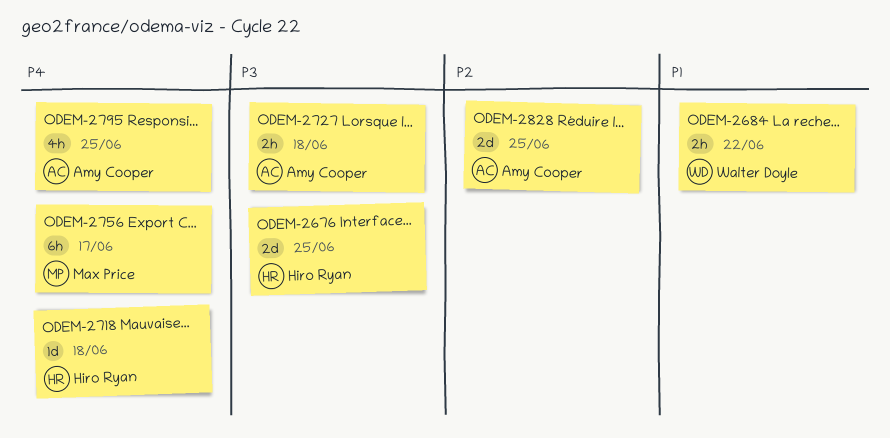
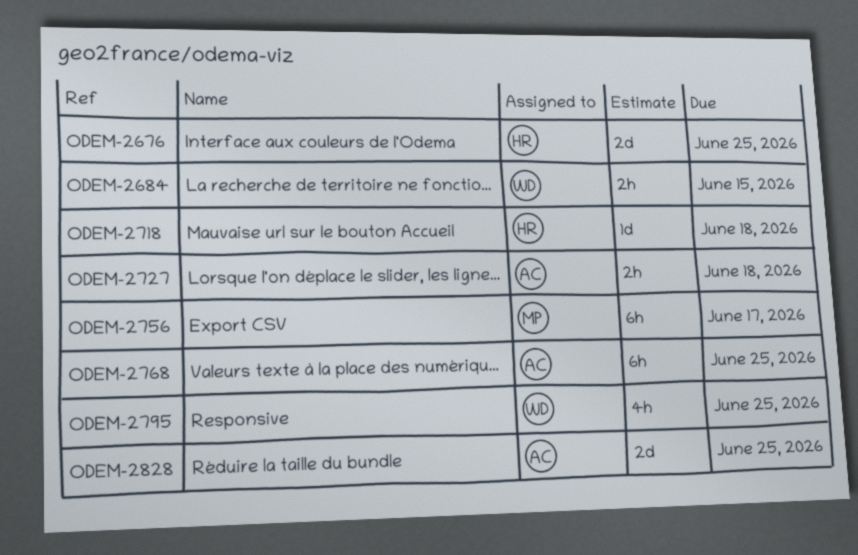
ODEM-2684, due: Jun 22 -> Jun 15
ODEM-2768: none -> present
ODEM-2795, owner: Amy Cooper -> Walter Doyle

